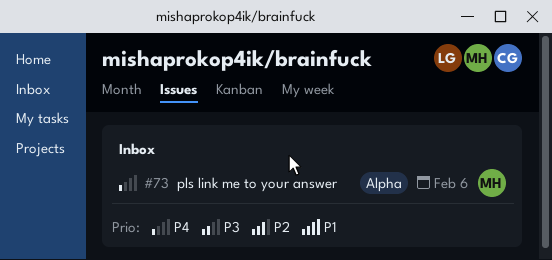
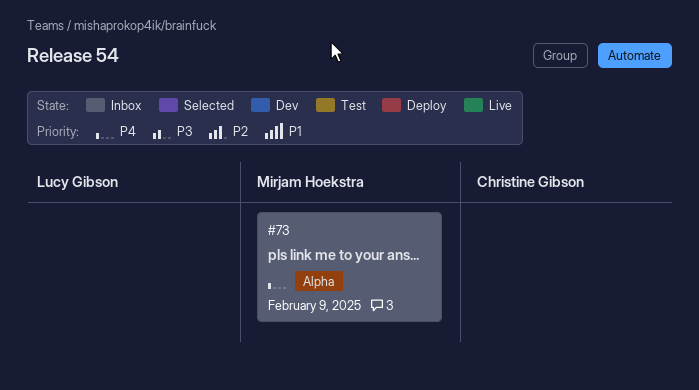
#73, due: Feb 6 -> Feb 9

